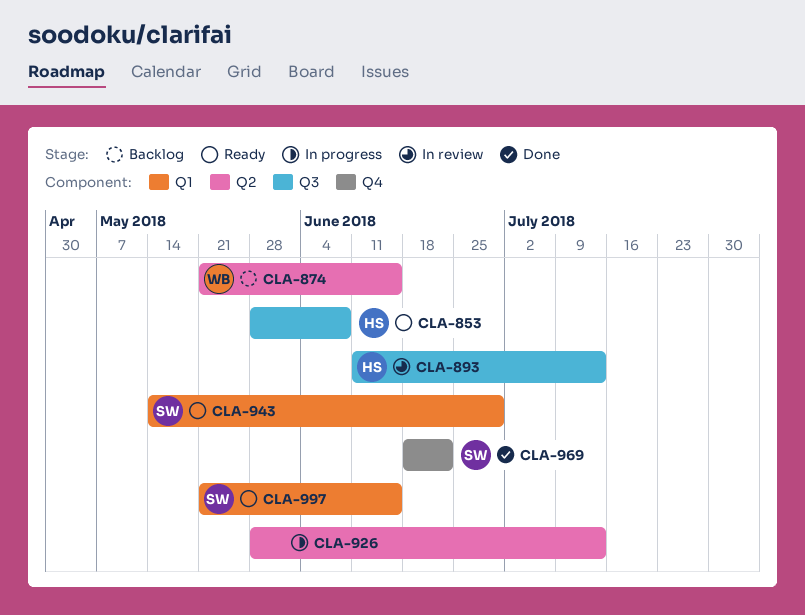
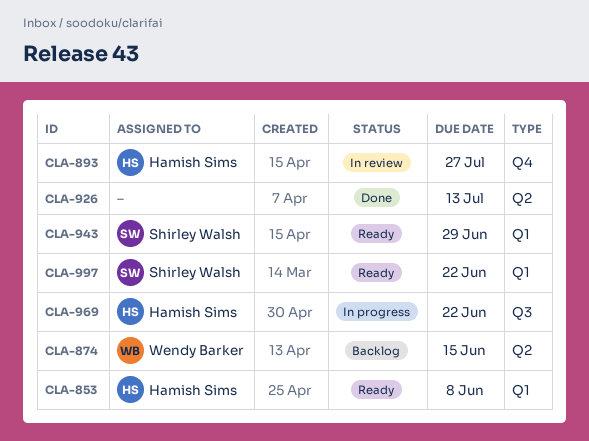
CLA-853, label: Q3 -> Q1
CLA-893, label: Q3 -> Q4
CLA-893, due: Jul 13 -> Jul 27
CLA-926, status: In progress -> Done
CLA-969, status: Done -> In progress
CLA-969, owner: Shirley Walsh -> Hamish Sims
CLA-969, label: Q4 -> Q3
CLA-997, due: Jun 15 -> Jun 22

